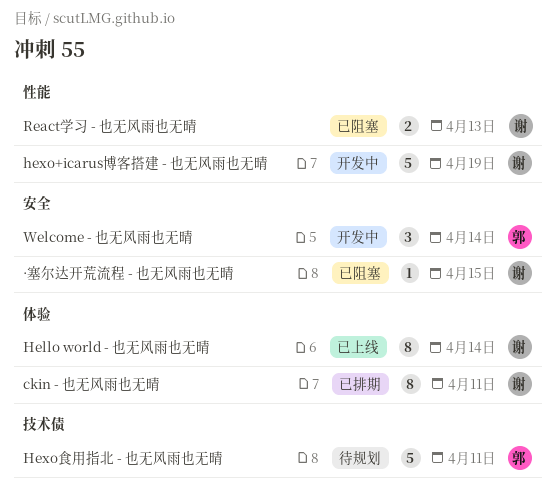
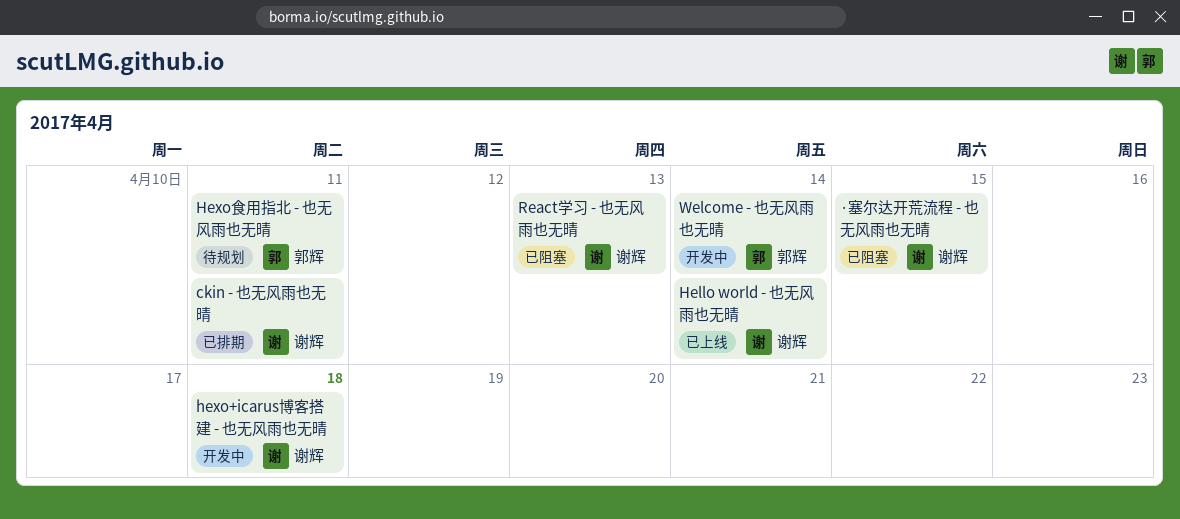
hexo+icarus博客搭建 - 也无风雨也无晴, due: Apr 19 -> Apr 18

